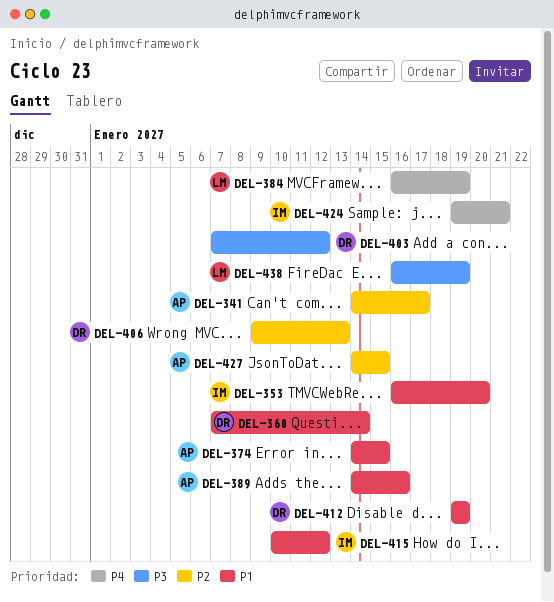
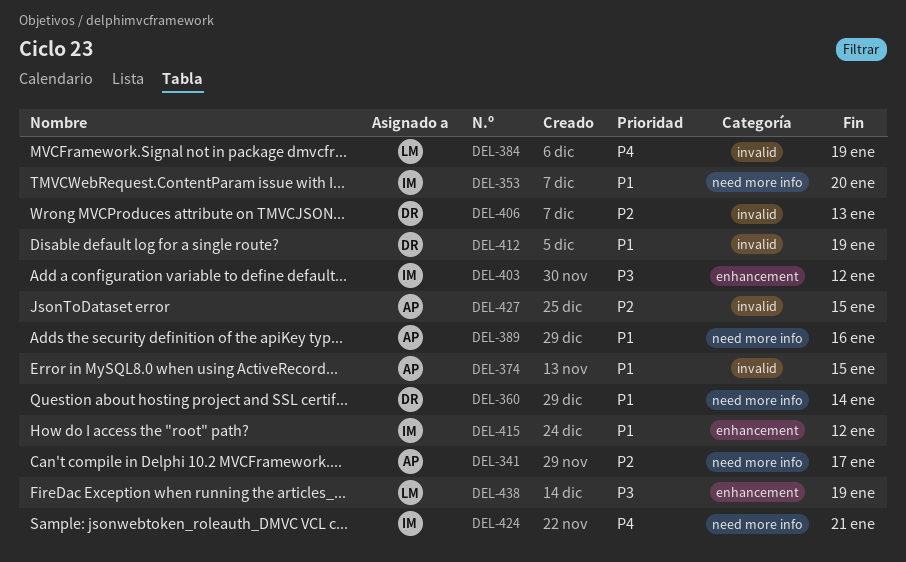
DEL-403, owner: DR -> IM

